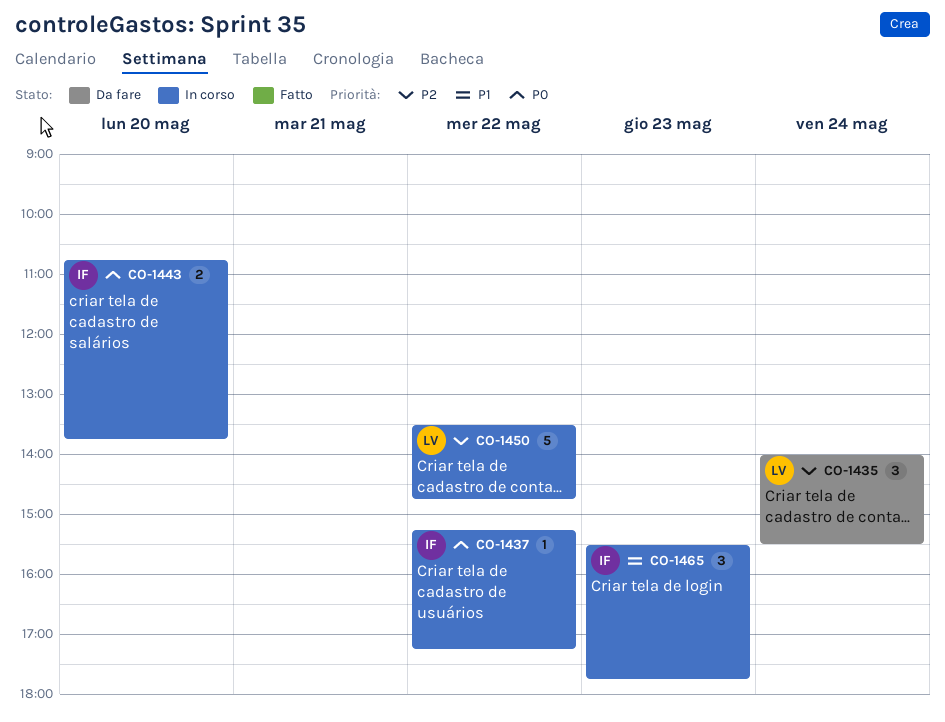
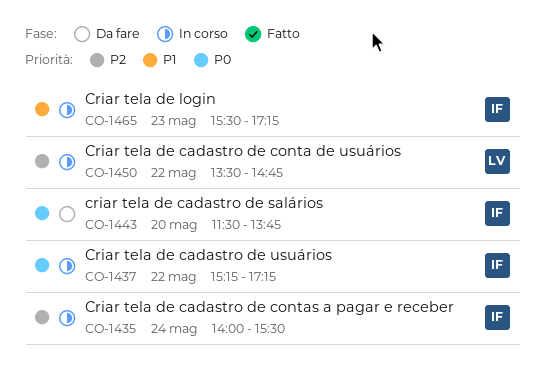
CO-1435, status: Da fare -> In corso
CO-1435, owner: LV -> IF
CO-1443, status: In corso -> Da fare
CO-1443, begins: 10:45 -> 11:30
CO-1465, ends: 17:45 -> 17:15

